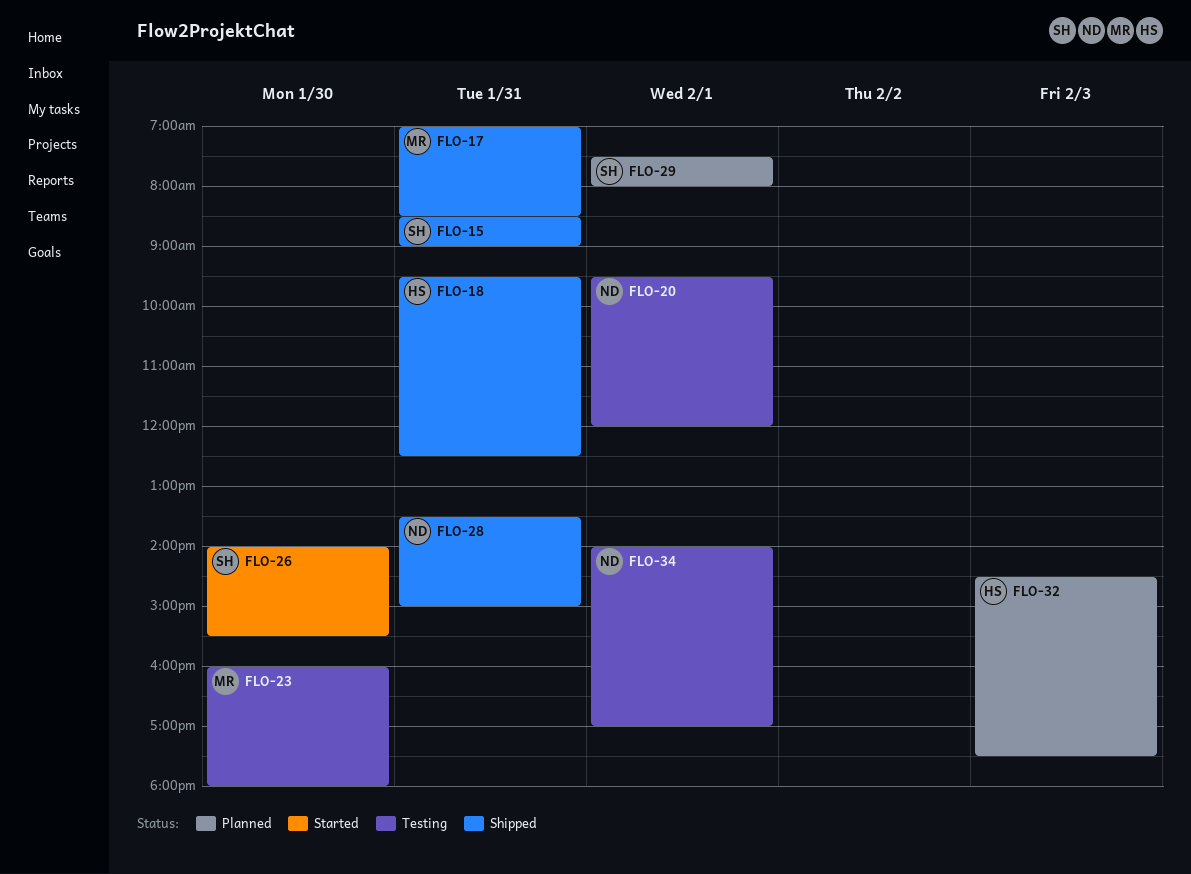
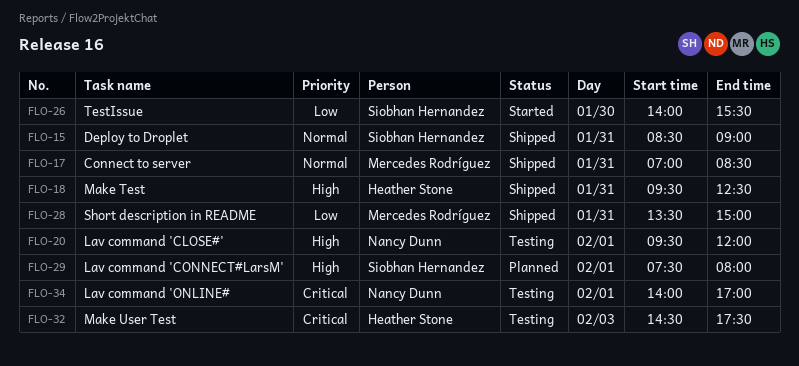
FLO-23: present -> none
FLO-28, owner: Nancy Dunn -> Mercedes Rodríguez
FLO-32, status: Planned -> Testing

